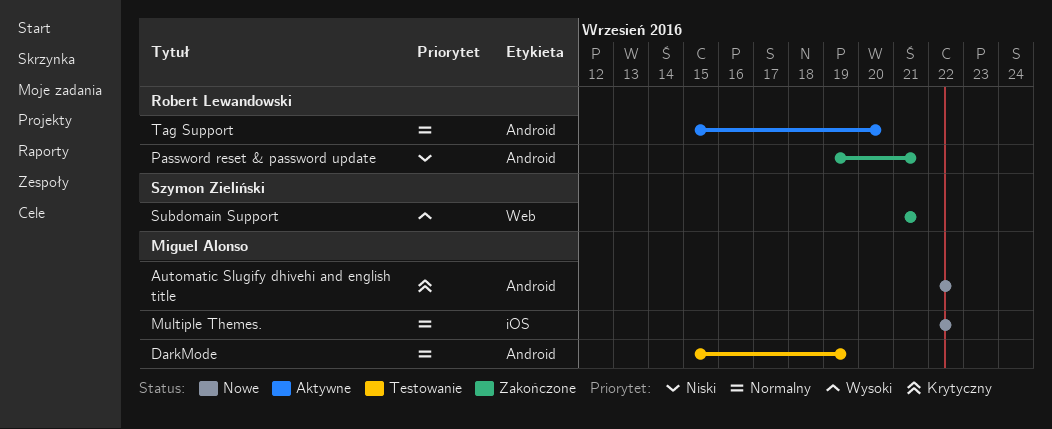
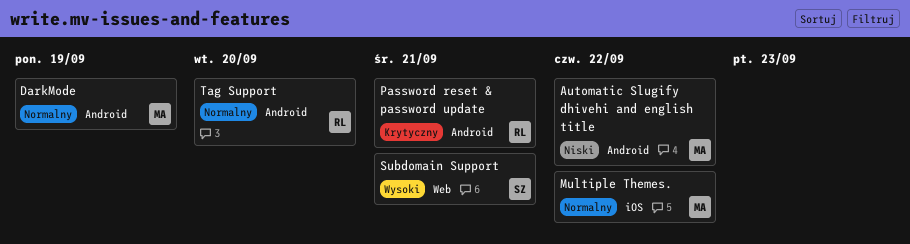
Automatic Slugify dhivehi and english title, priority: Krytyczny -> Niski
Password reset & password update, priority: Niski -> Krytyczny

